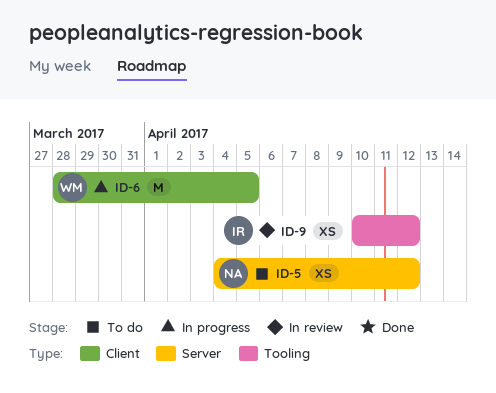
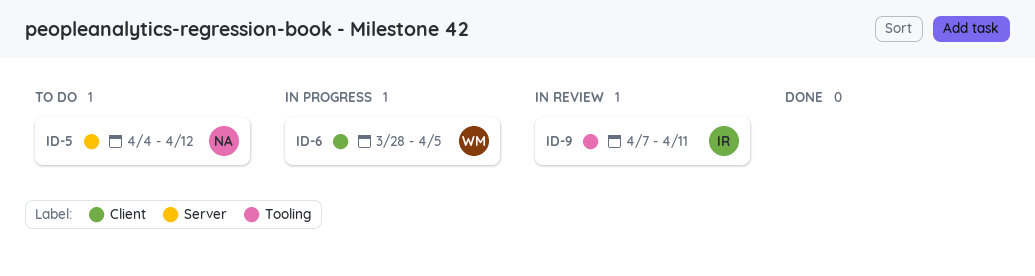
ID-9, start: Apr 10 -> Apr 7
ID-9, due: Apr 12 -> Apr 11

